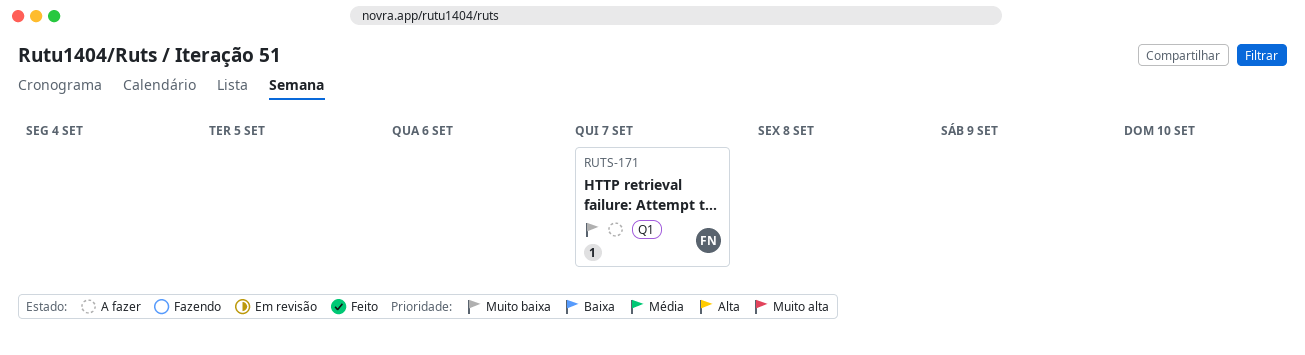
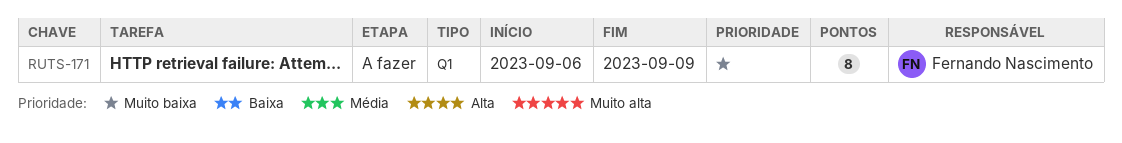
RUTS-171, estimate: 1 -> 8
RUTS-171, due: Sep 7 -> Sep 9

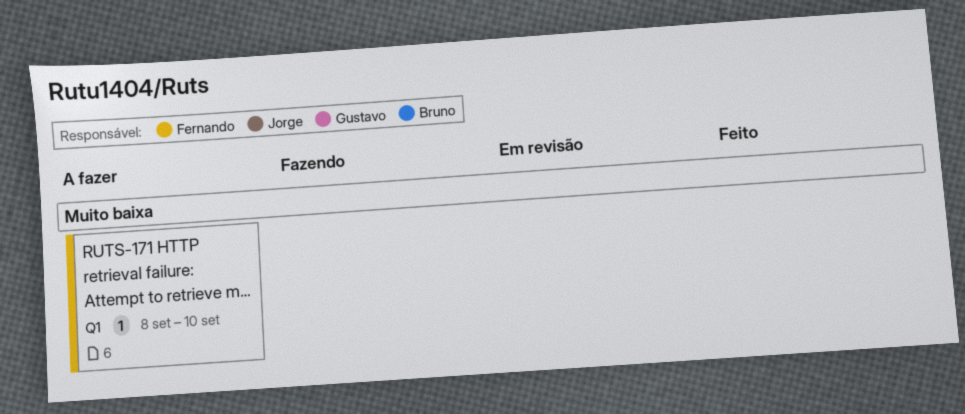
RUTS-171, estimate: 8 -> 1
RUTS-171, start: Sep 6 -> Sep 8
RUTS-171, due: Sep 9 -> Sep 10

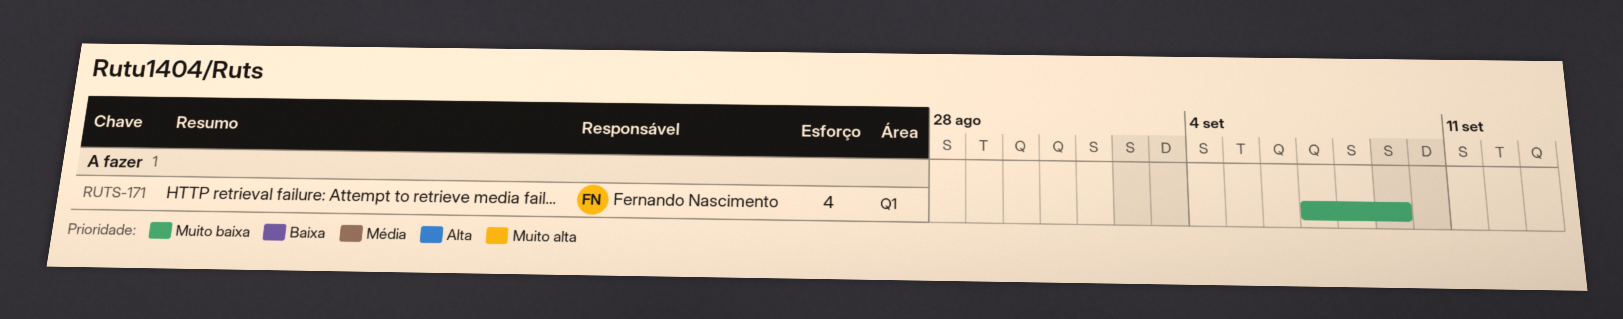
RUTS-171, estimate: 1 -> 4
RUTS-171, start: Sep 8 -> Sep 7
RUTS-171, due: Sep 10 -> Sep 9

